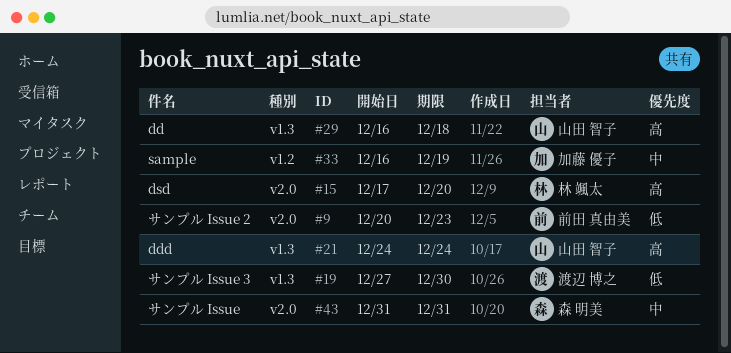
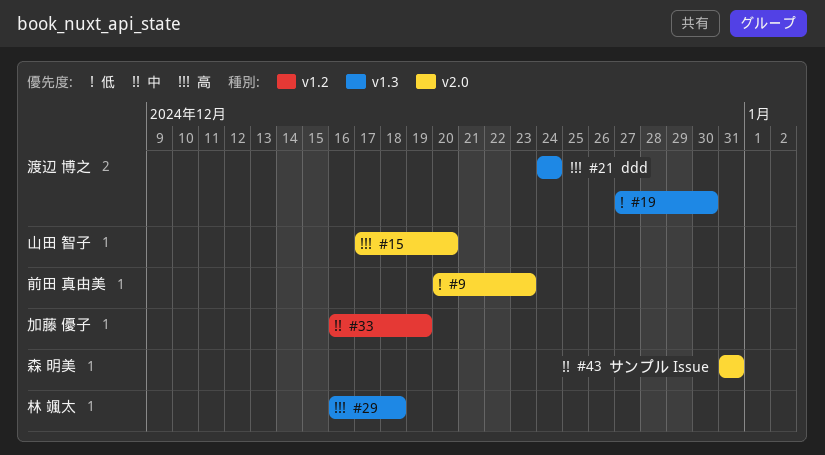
#15, owner: 林 颯太 -> 山田 智子
#21, owner: 山田 智子 -> 渡辺 博之
#29, owner: 山田 智子 -> 林 颯太

